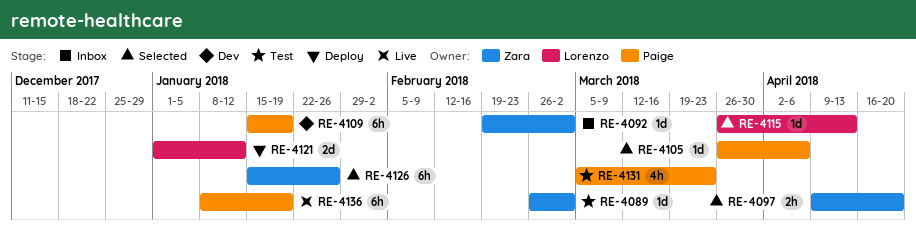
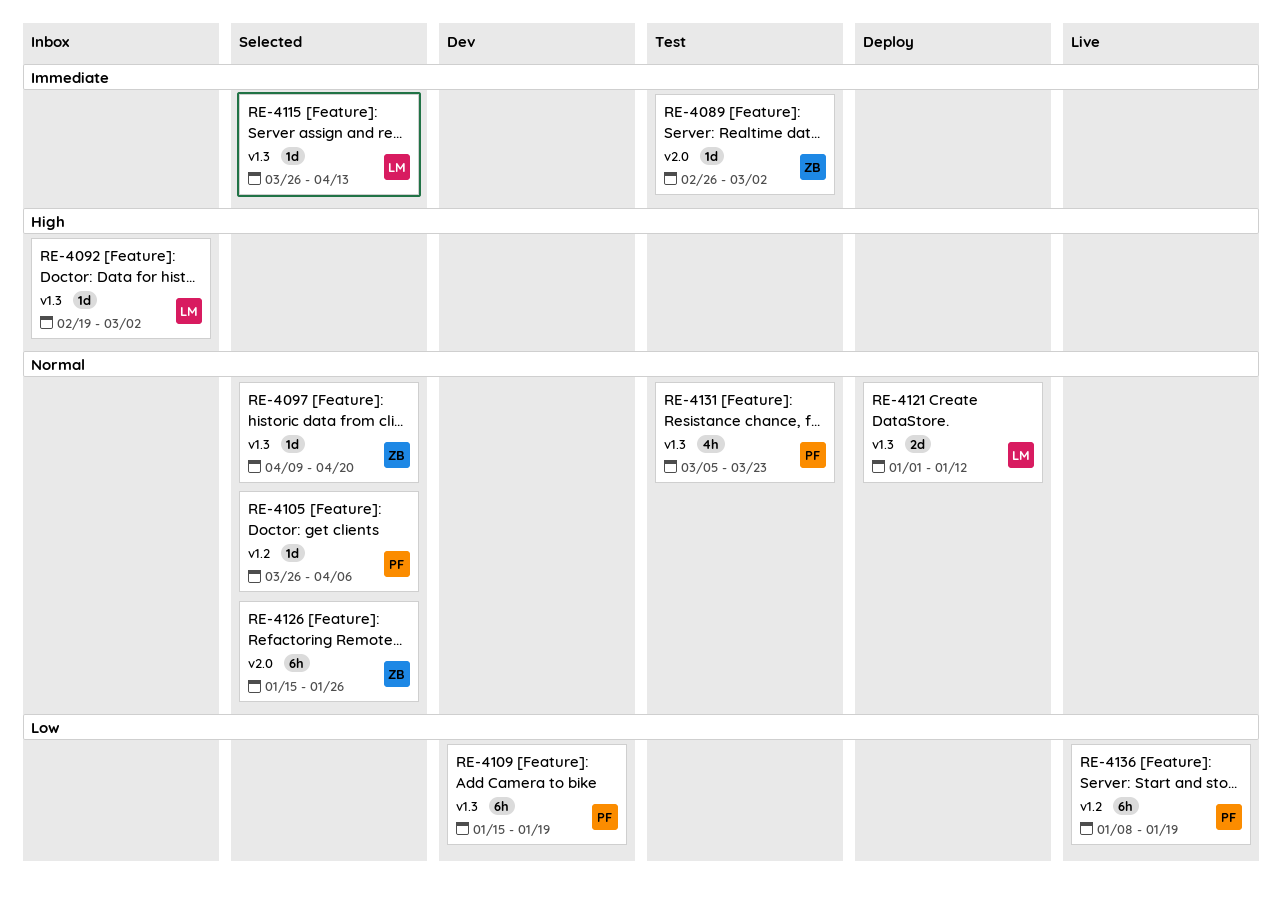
RE-4092, owner: Zara -> Lorenzo
RE-4097, estimate: 2h -> 1d

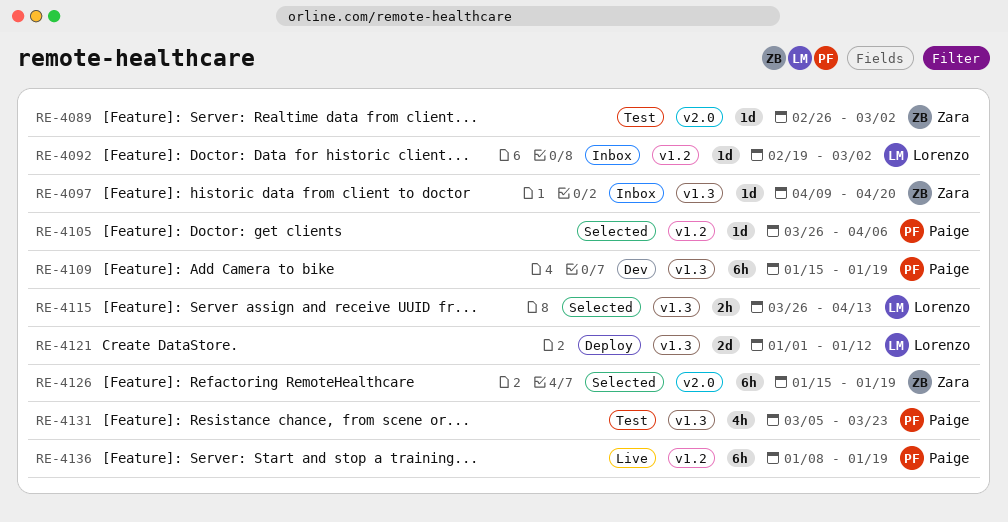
RE-4092, label: v1.3 -> v1.2
RE-4097, status: Selected -> Inbox
RE-4115, estimate: 1d -> 2h
RE-4126, due: Jan 26 -> Jan 19

